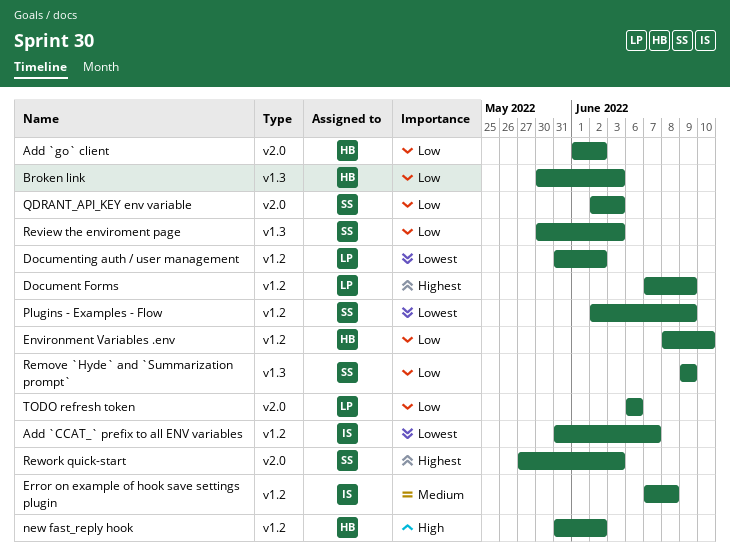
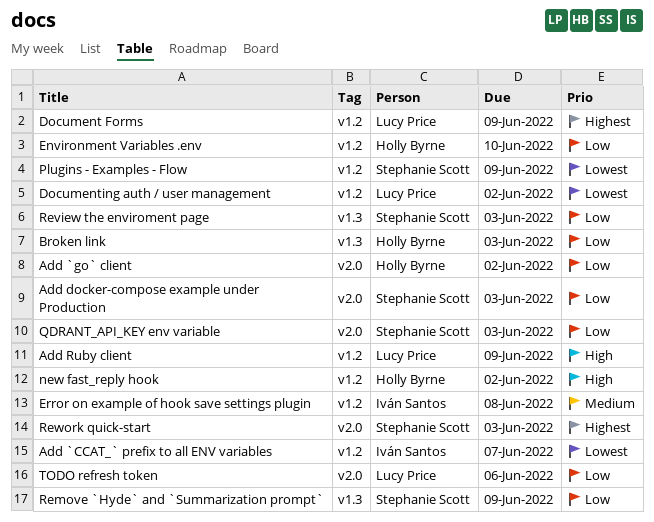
Add docker-compose example under Production: none -> present
Add Ruby client: none -> present

